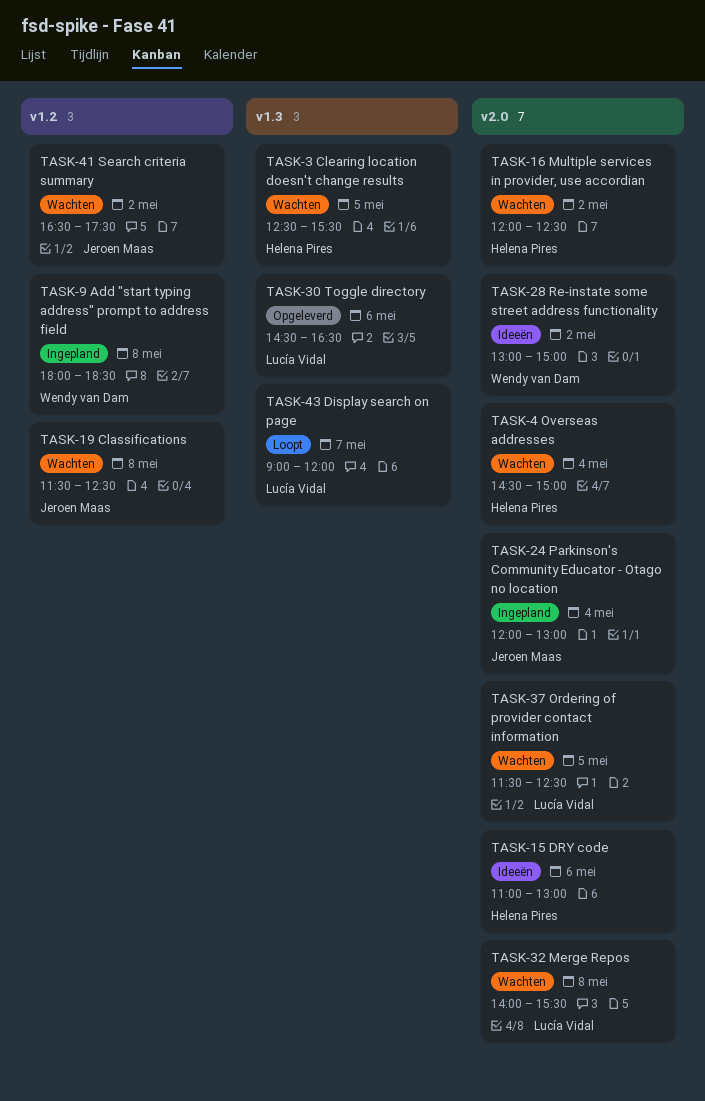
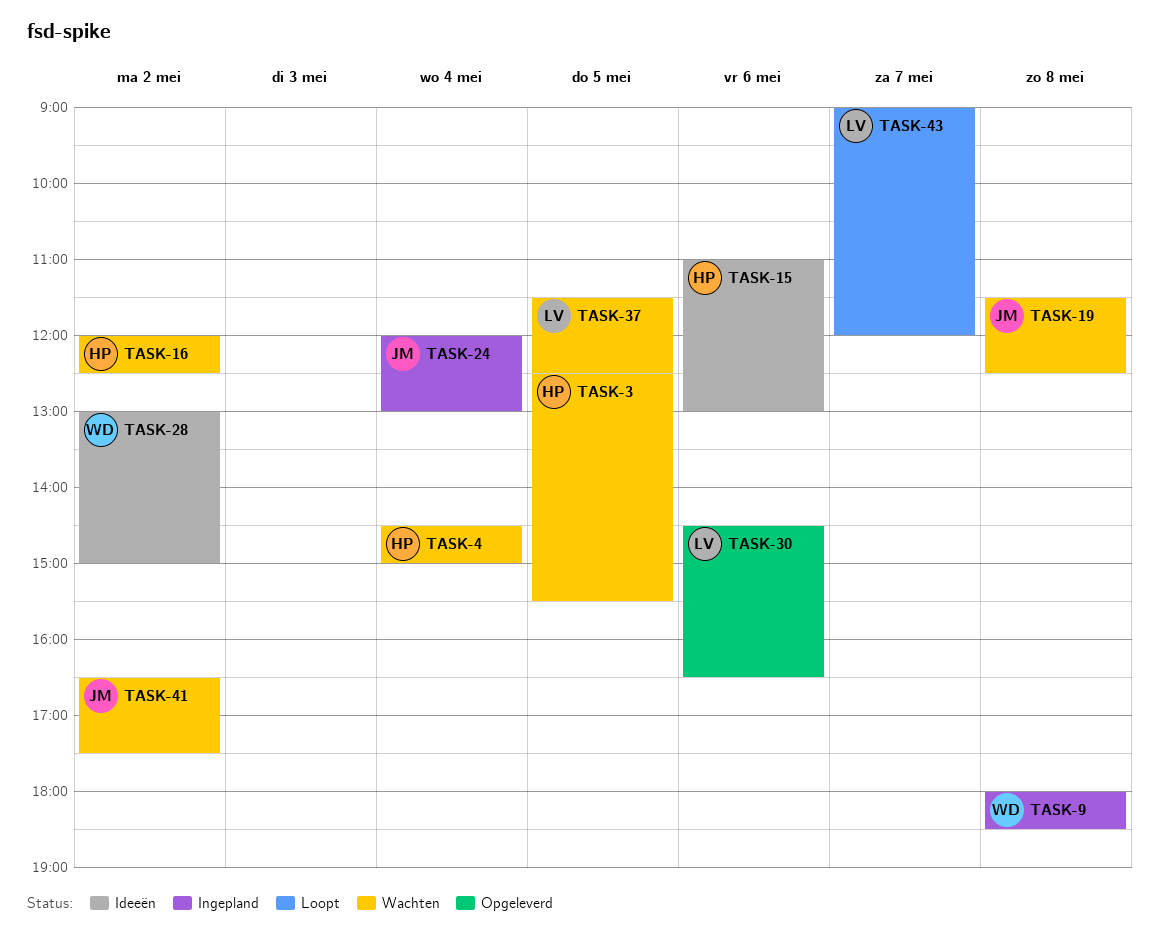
TASK-32: present -> none

